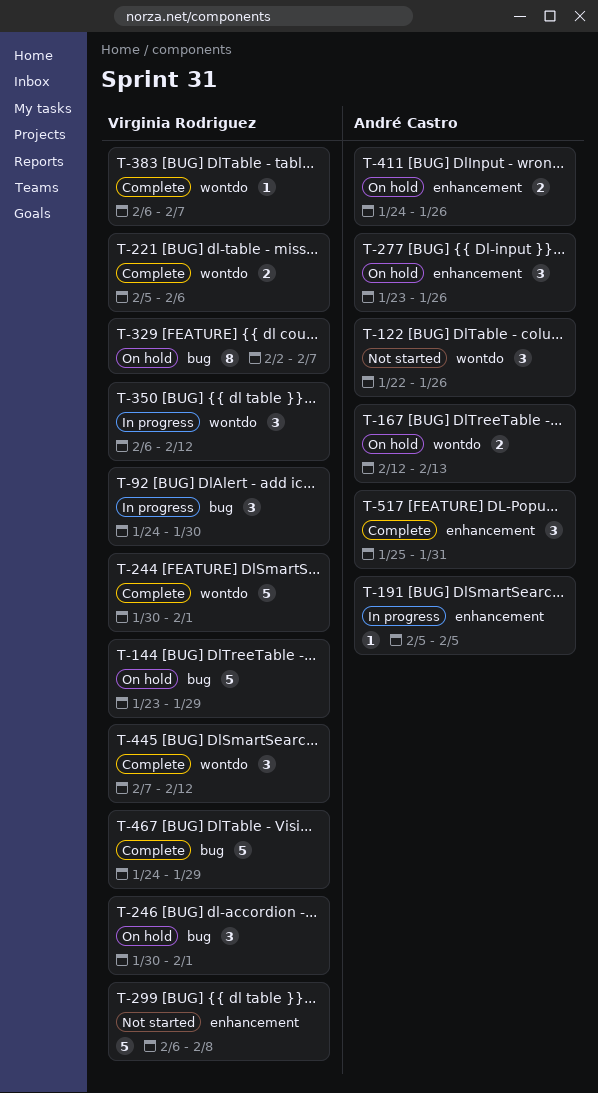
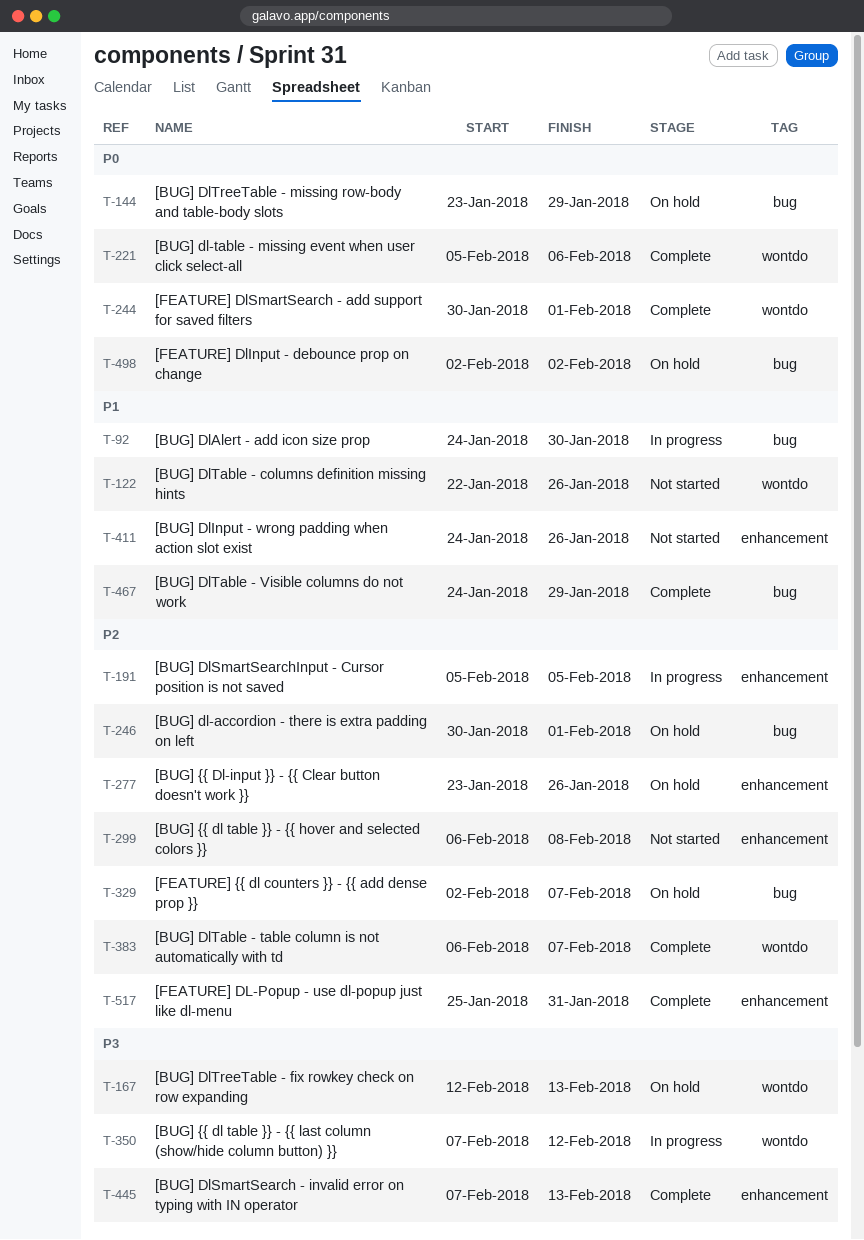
T-350, start: Feb 6 -> Feb 7
T-411, status: On hold -> Not started
T-445, label: wontdo -> enhancement
T-445, due: Feb 12 -> Feb 13
T-498: none -> present

